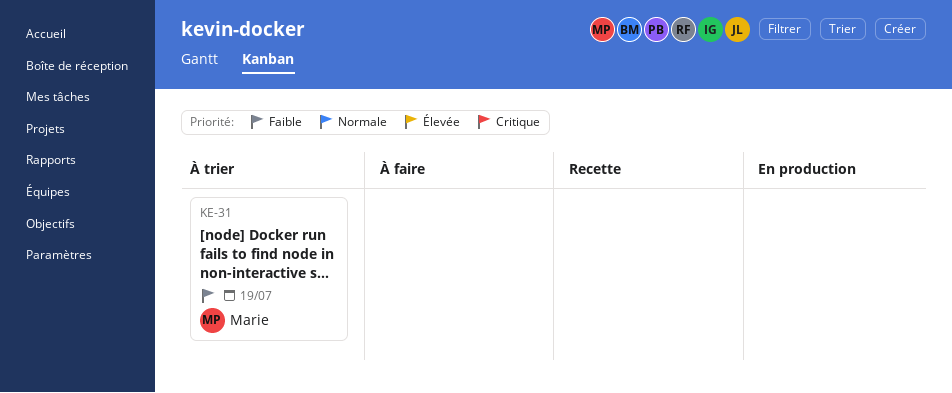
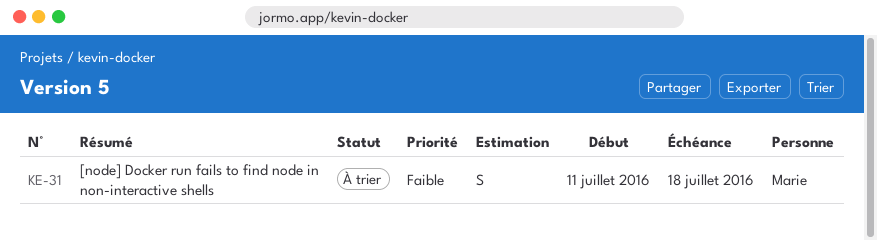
KE-31, due: Jul 19 -> Jul 18

